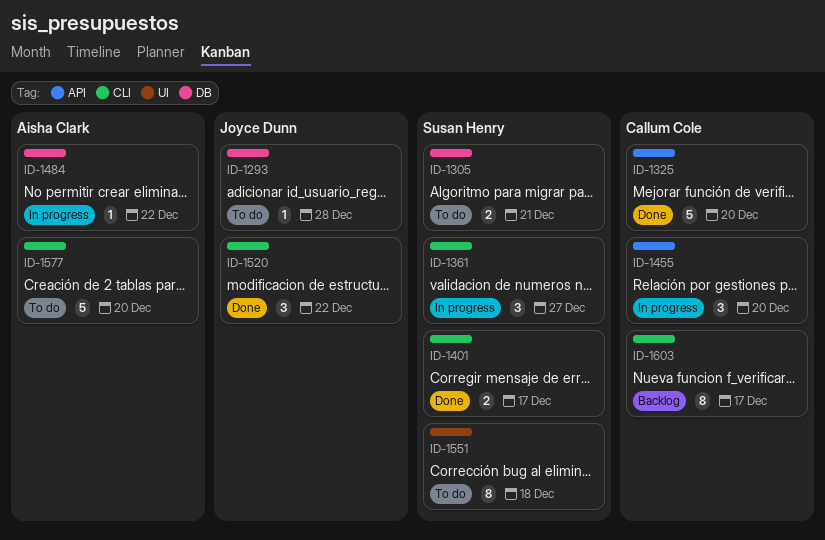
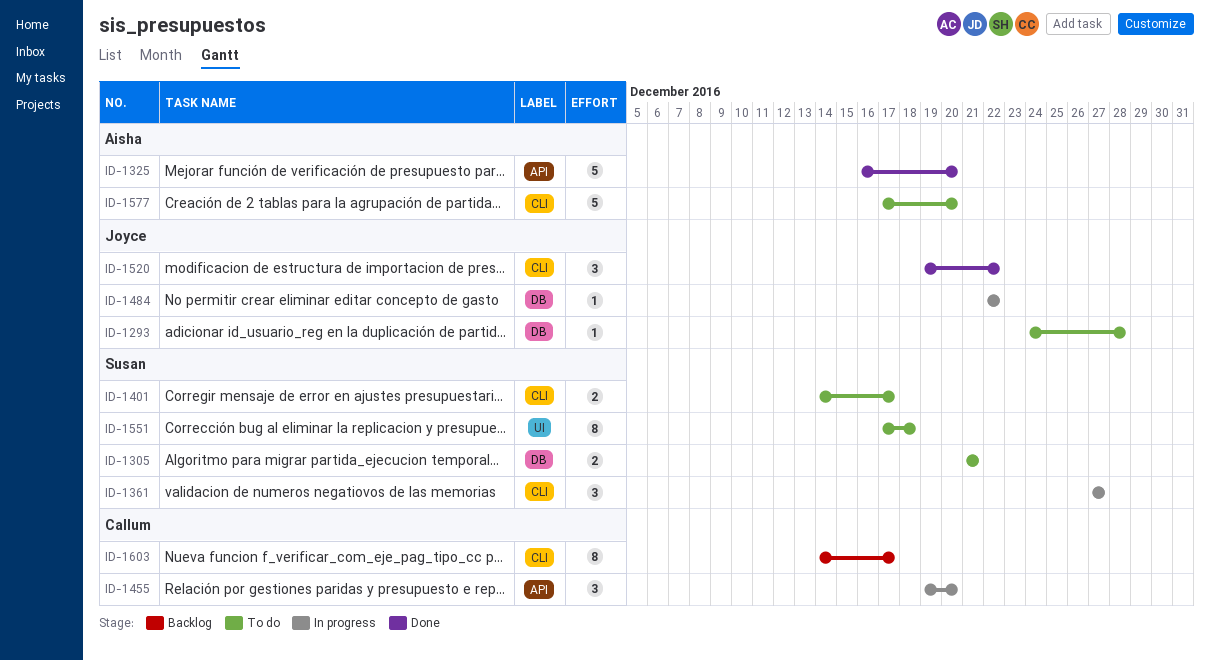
ID-1325, owner: Callum Cole -> Aisha Clark
ID-1401, status: Done -> To do
ID-1484, owner: Aisha Clark -> Joyce Dunn

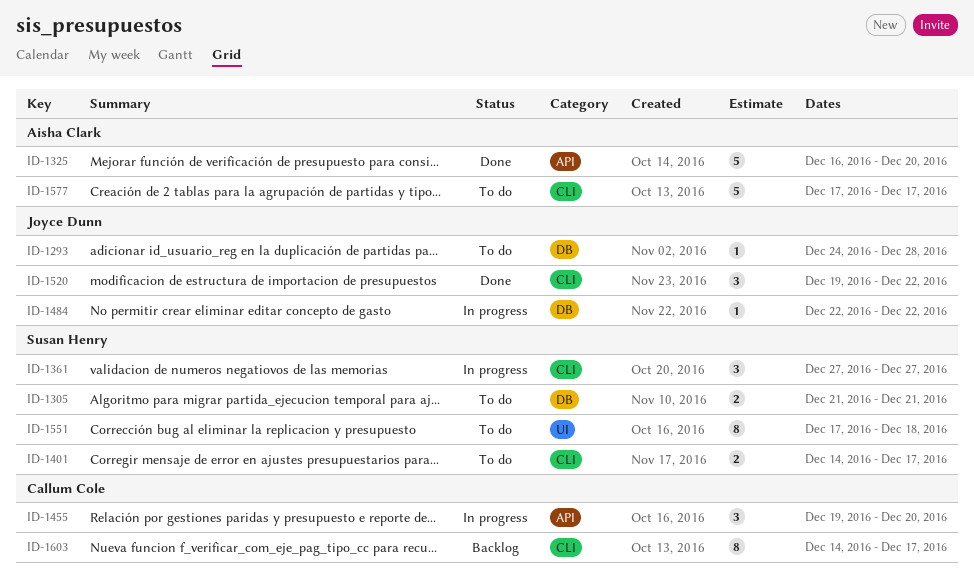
ID-1577, due: Dec 20 -> Dec 17

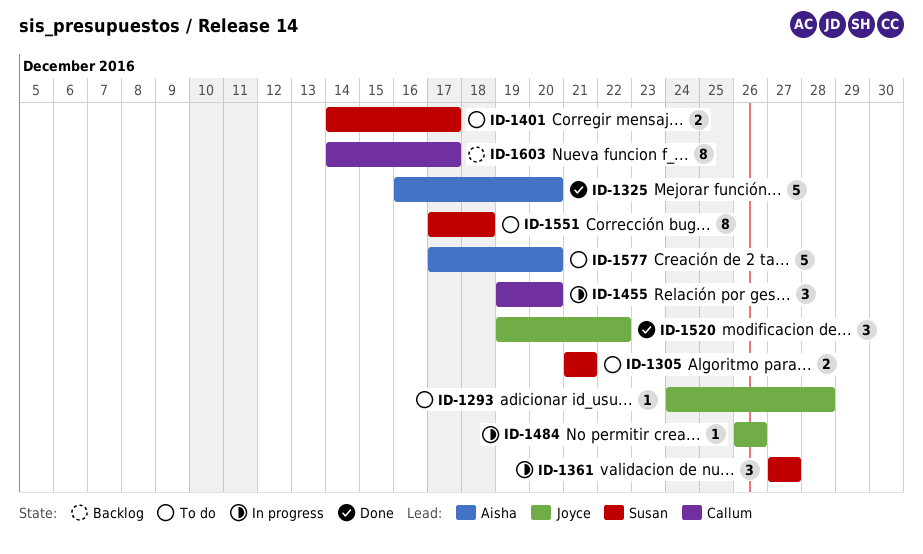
ID-1484, start: Dec 22 -> Dec 26
ID-1484, due: Dec 22 -> Dec 26
ID-1577, due: Dec 17 -> Dec 20

